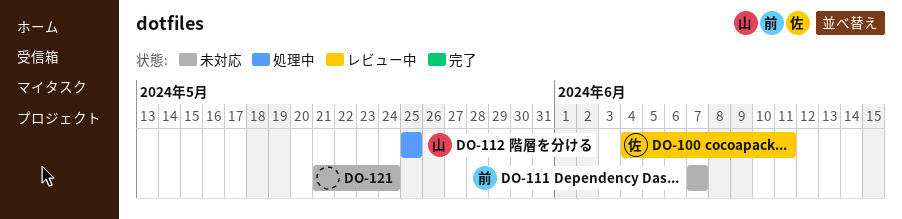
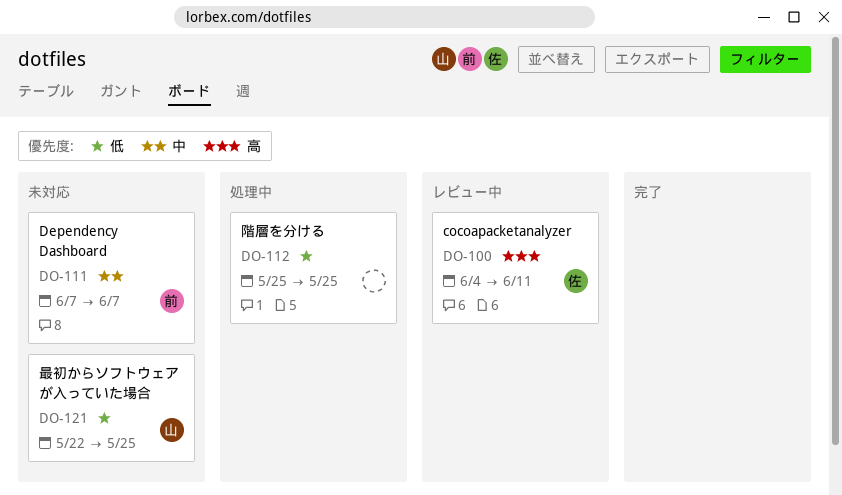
DO-112, owner: 山 -> none
DO-121, owner: none -> 山
DO-121, start: May 21 -> May 22
DO-121, due: May 24 -> May 25

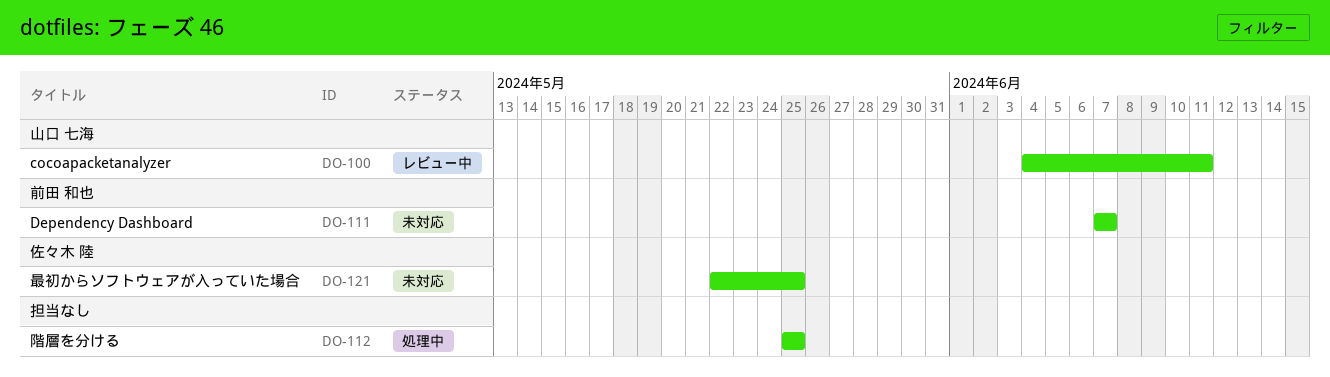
DO-100, owner: 佐々木 陸 -> 山口 七海
DO-121, owner: 山口 七海 -> 佐々木 陸

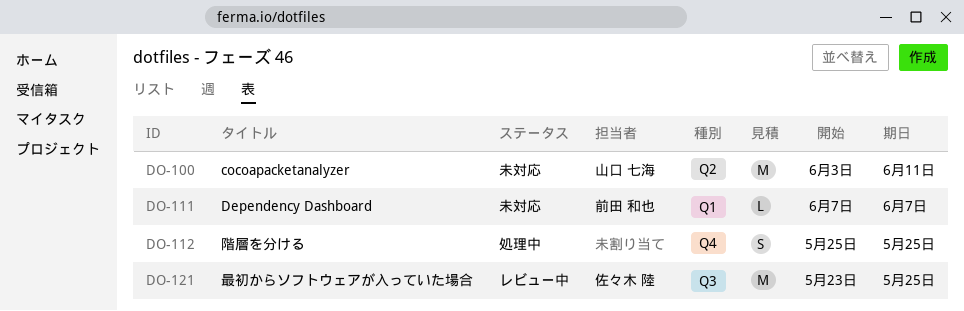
DO-100, status: レビュー中 -> 未対応
DO-100, start: Jun 4 -> Jun 3
DO-121, status: 未対応 -> レビュー中
DO-121, start: May 22 -> May 23

